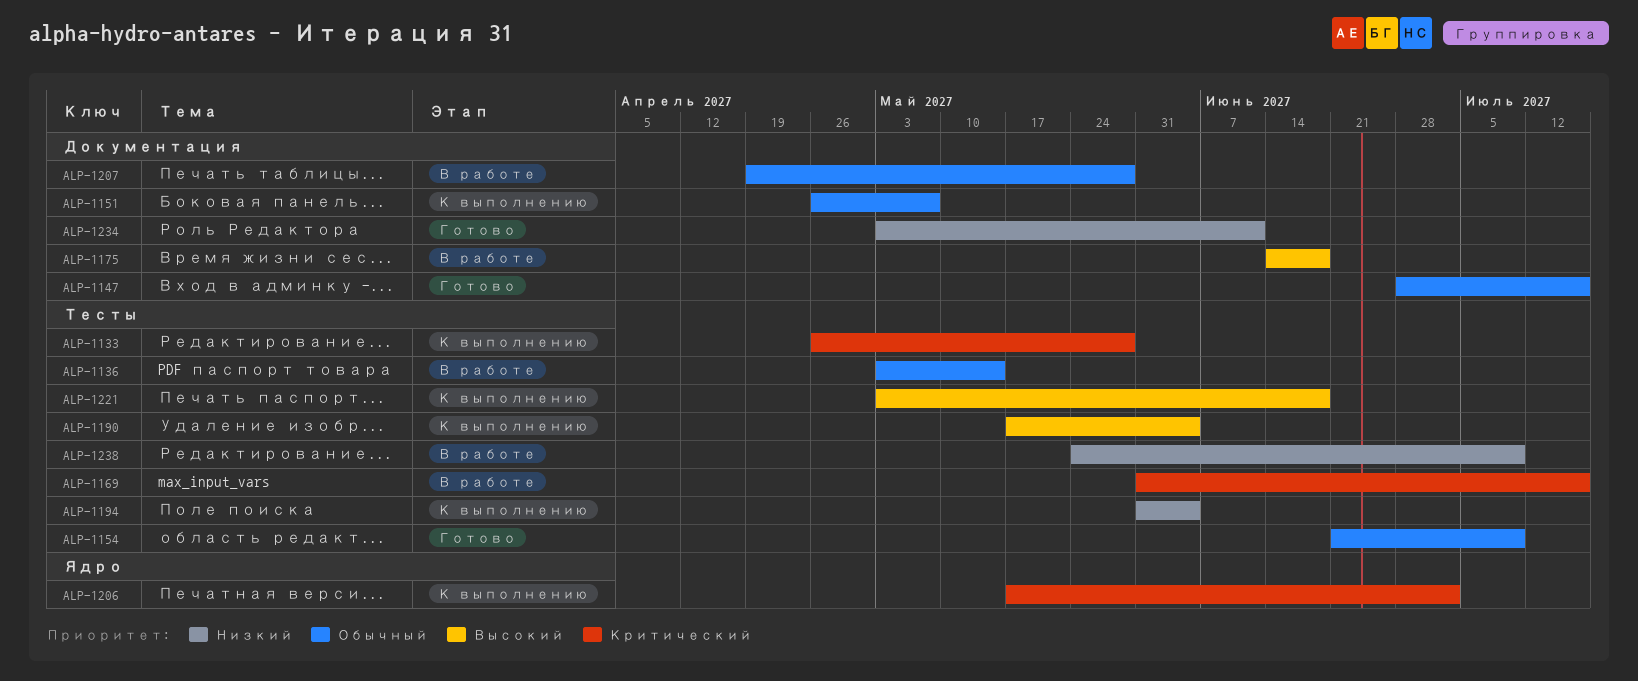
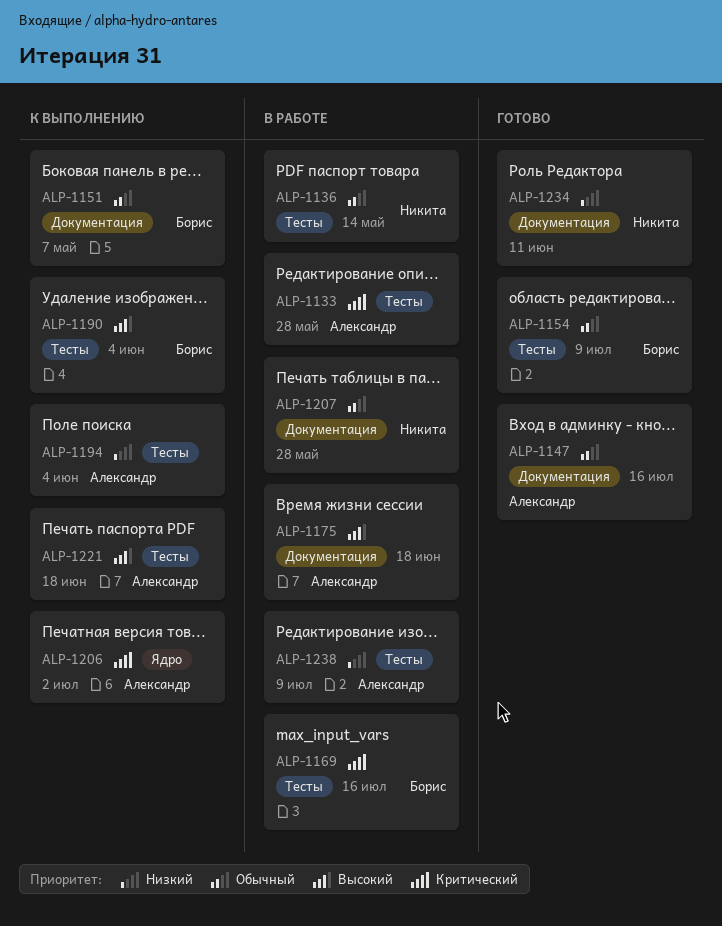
ALP-1133, status: К выполнению -> В работе

